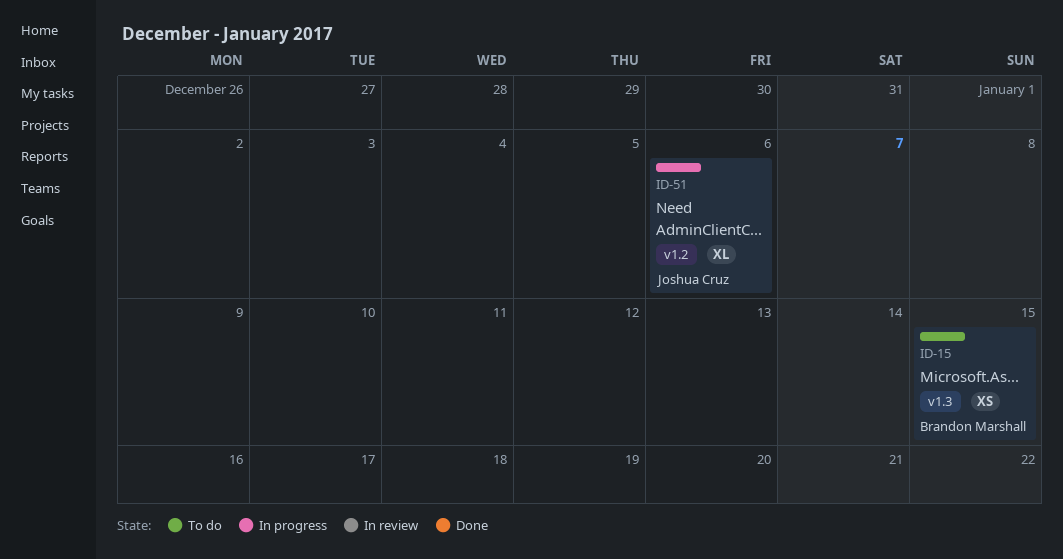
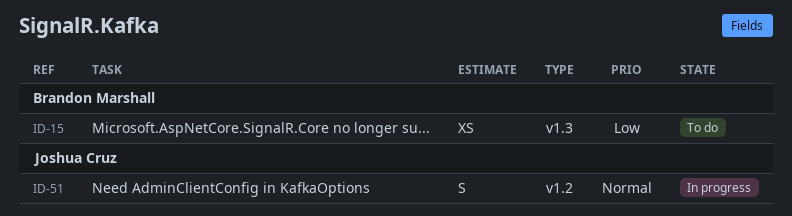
ID-51, estimate: XL -> S

